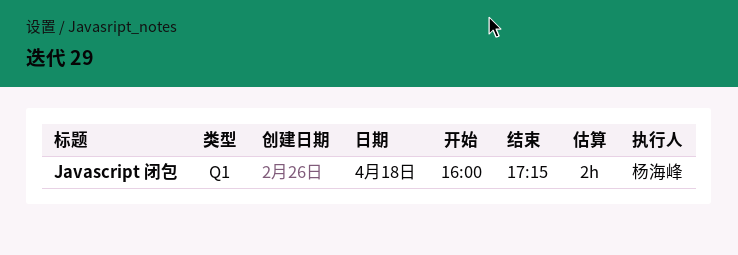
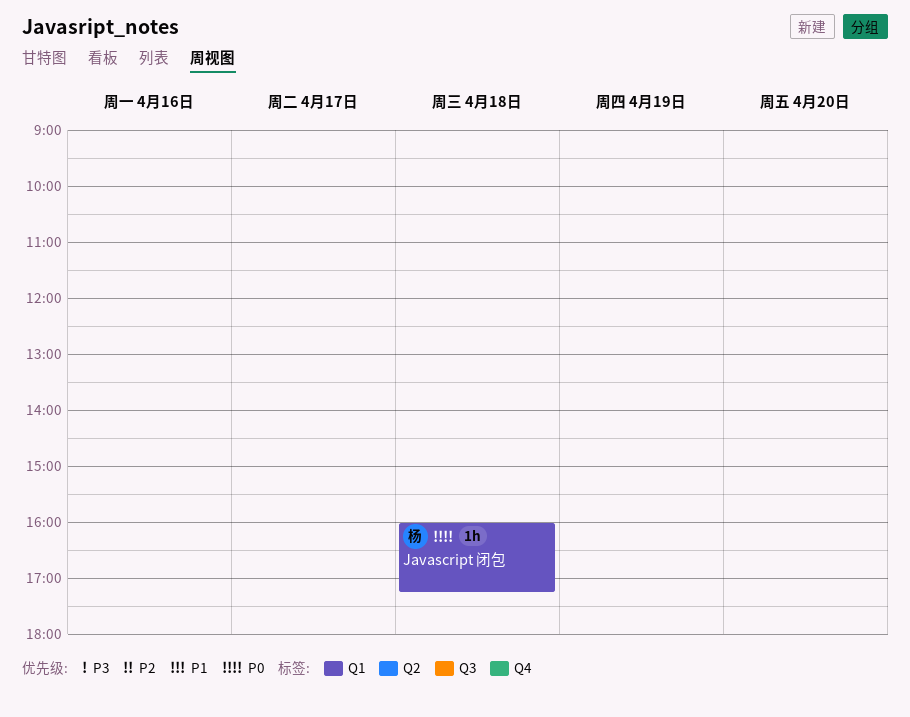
Javascript 闭包, estimate: 2h -> 1h

